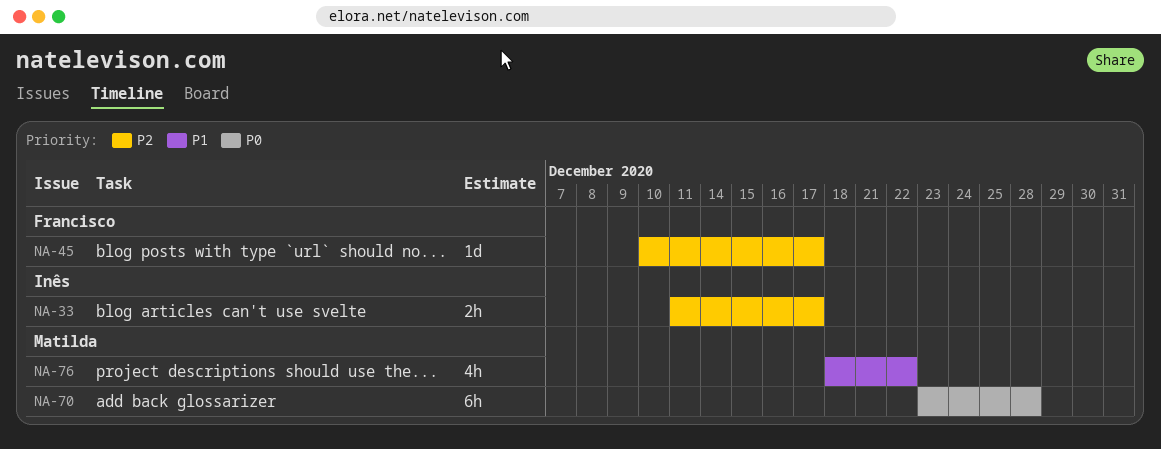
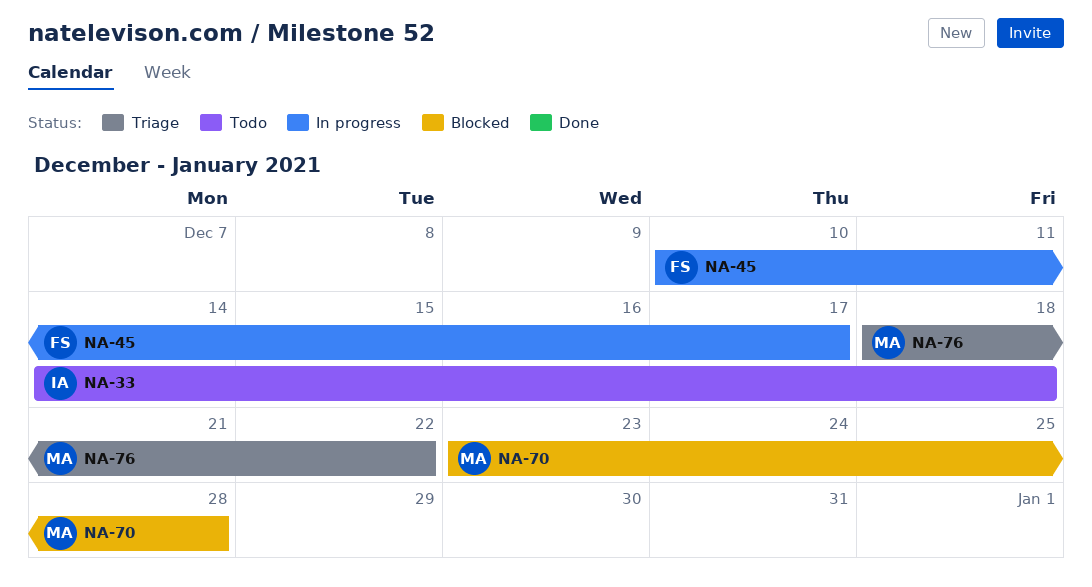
NA-33, start: Dec 11 -> Dec 14
NA-33, due: Dec 17 -> Dec 18

